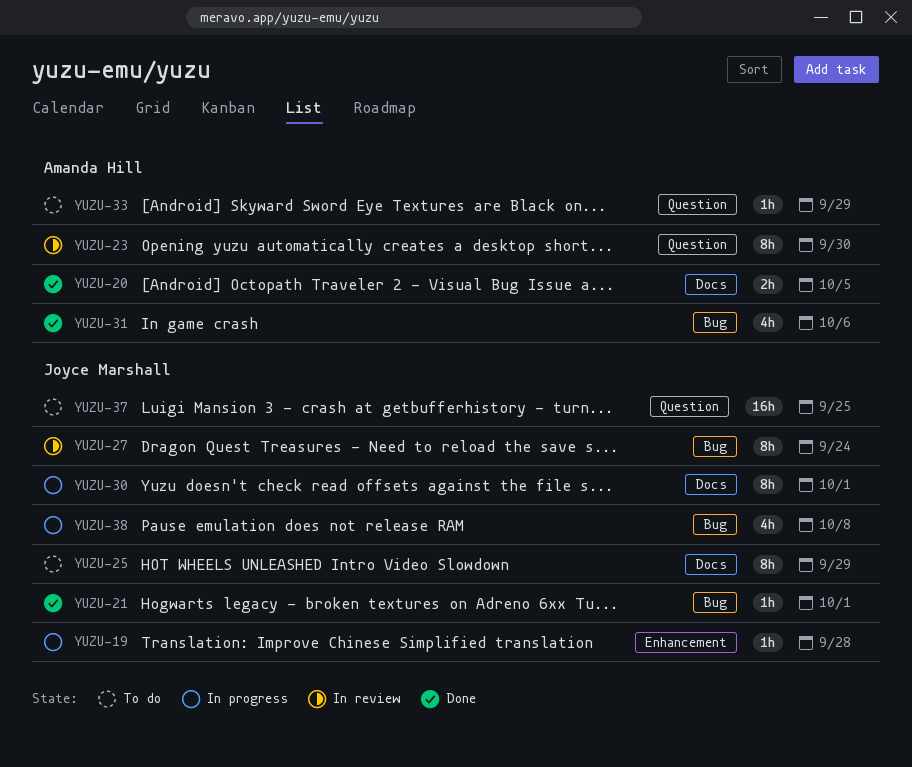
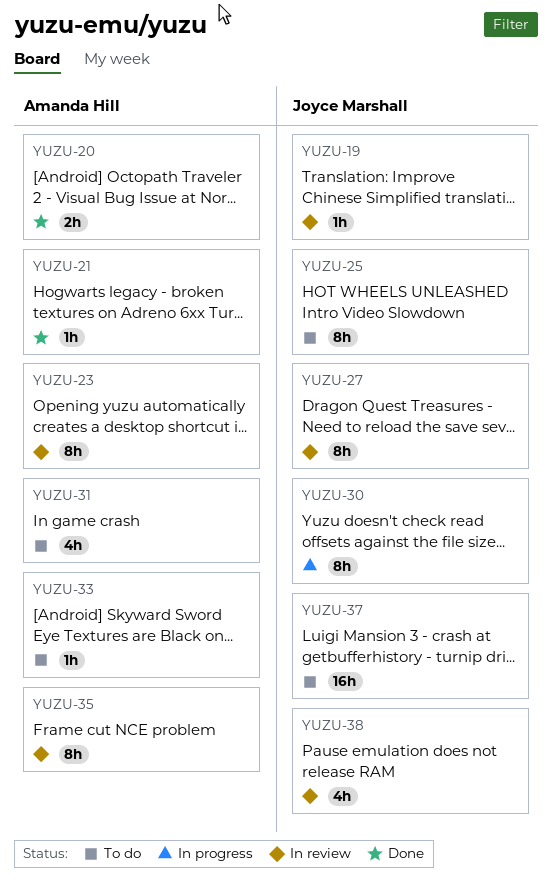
YUZU-19, status: In progress -> In review
YUZU-21, owner: Joyce Marshall -> Amanda Hill
YUZU-31, status: Done -> To do
YUZU-35: none -> present
YUZU-38, status: In progress -> In review

